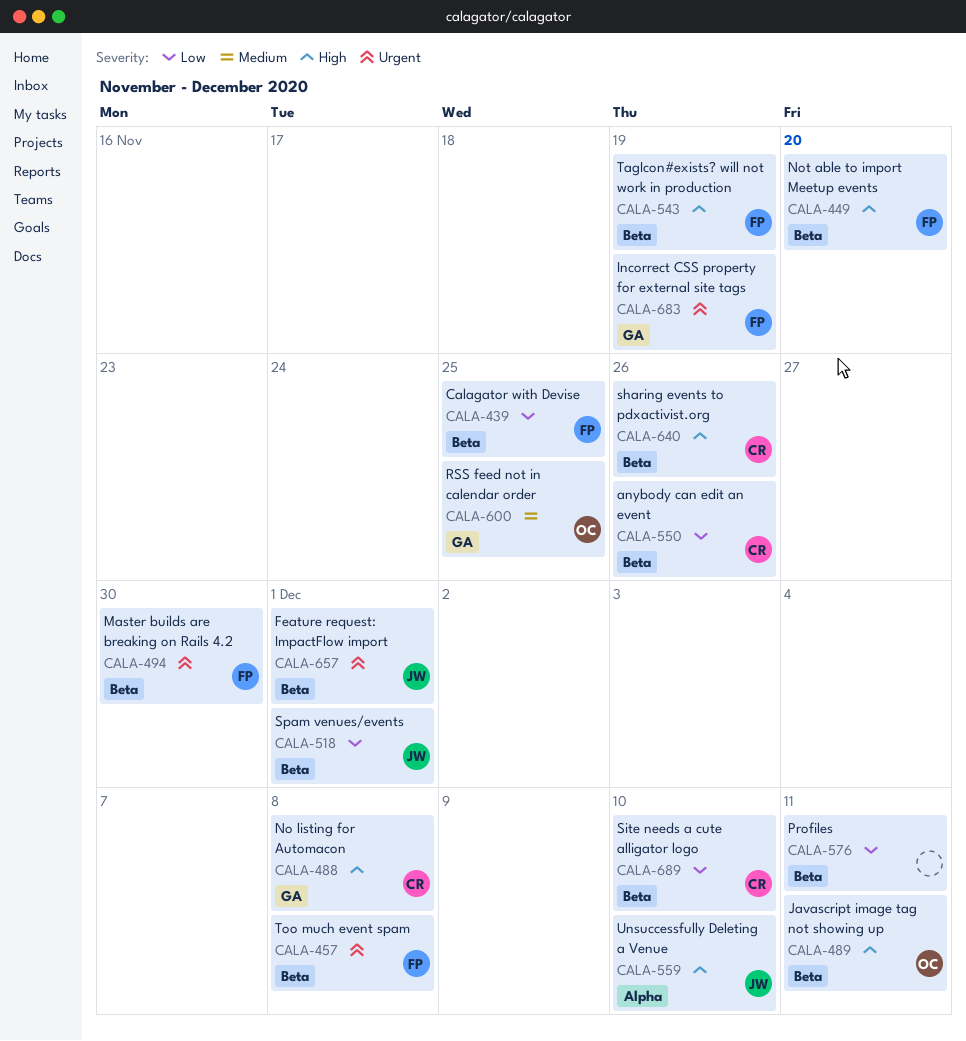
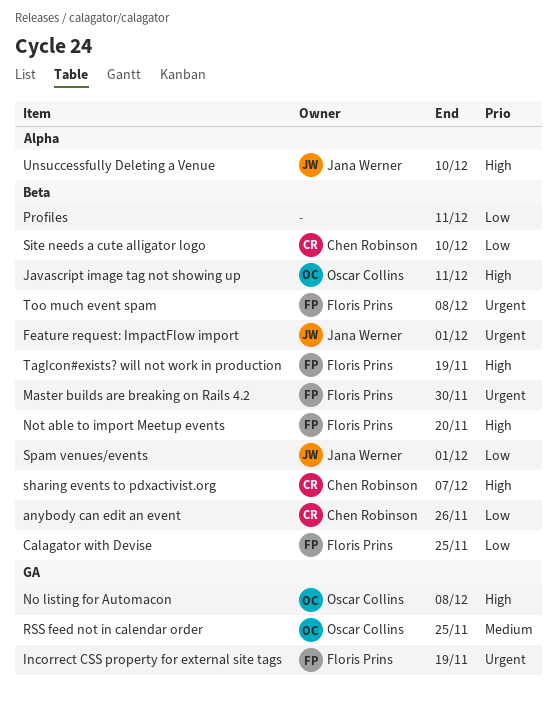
No listing for Automacon, owner: Chen Robinson -> Oscar Collins
sharing events to pdxactivist.org, due: Nov 26 -> Dec 7

